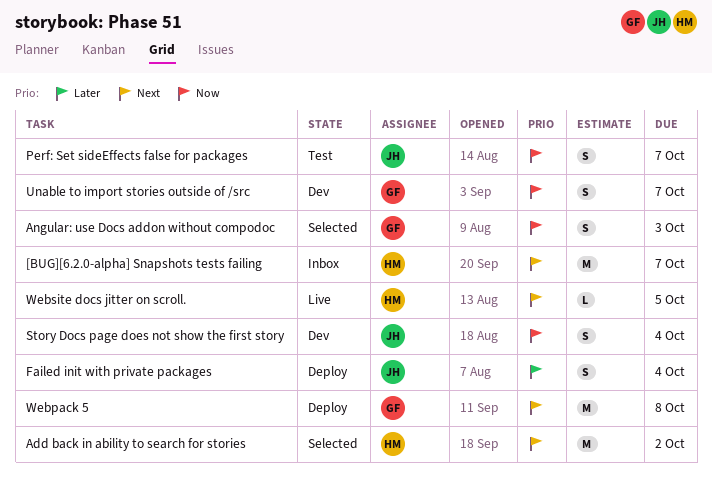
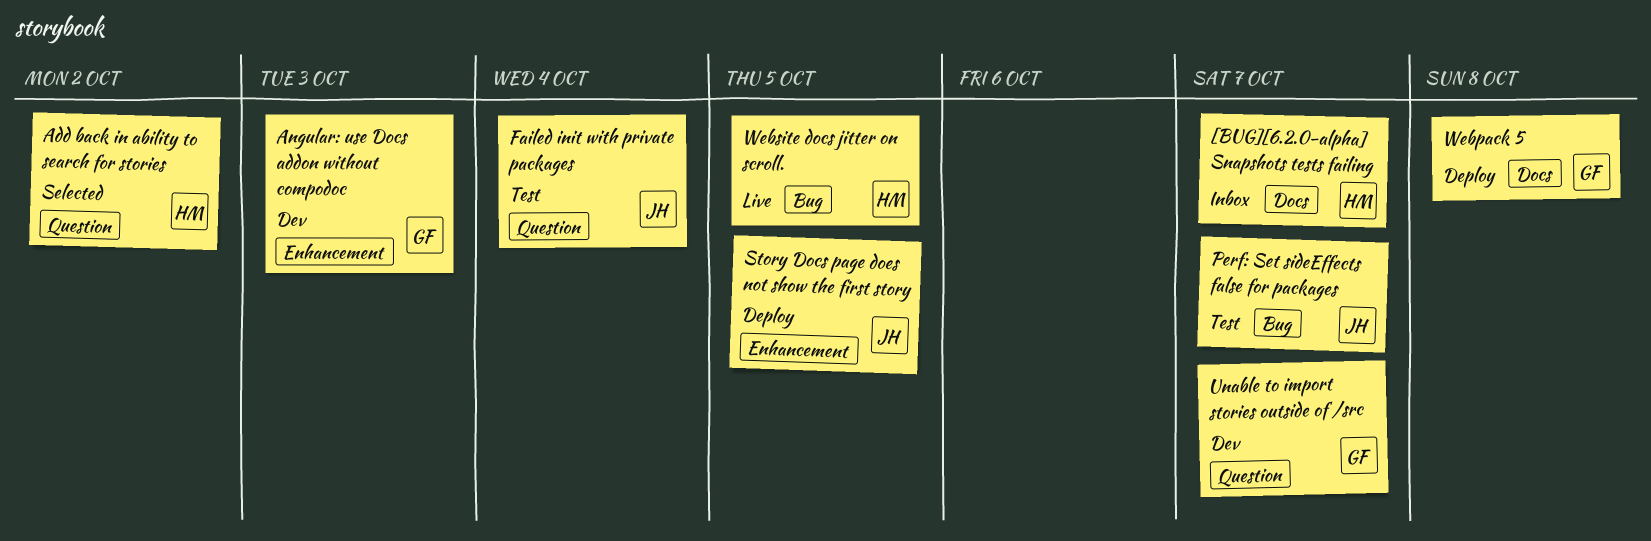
Angular: use Docs addon without compodoc, status: Selected -> Dev
Failed init with private packages, status: Deploy -> Test
Story Docs page does not show the first story, status: Dev -> Deploy
Story Docs page does not show the first story, due: Oct 4 -> Oct 5

